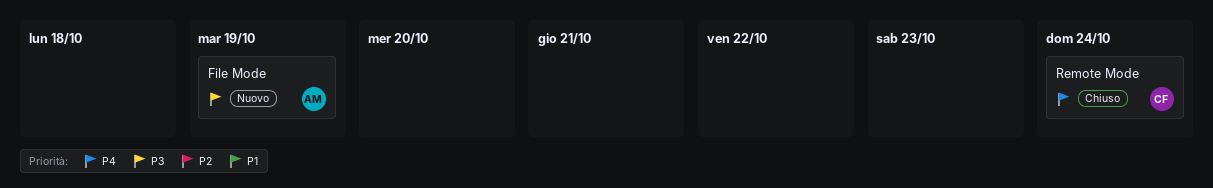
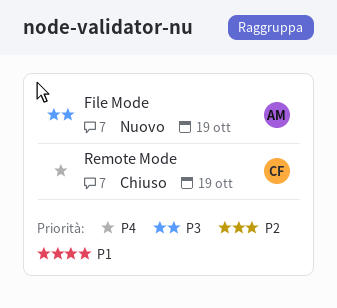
Remote Mode, due: Oct 24 -> Oct 19

